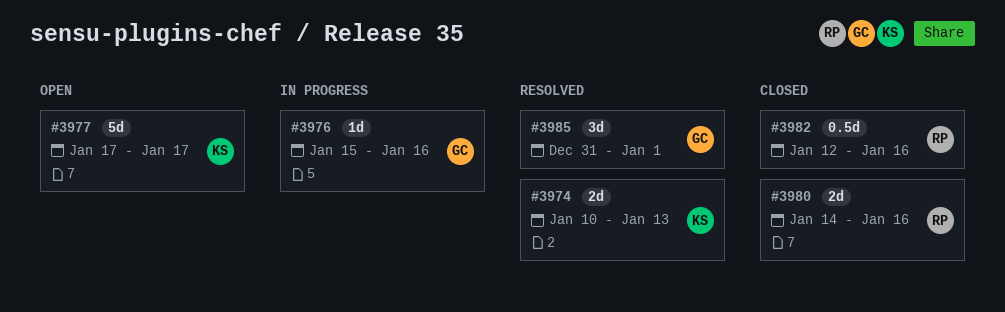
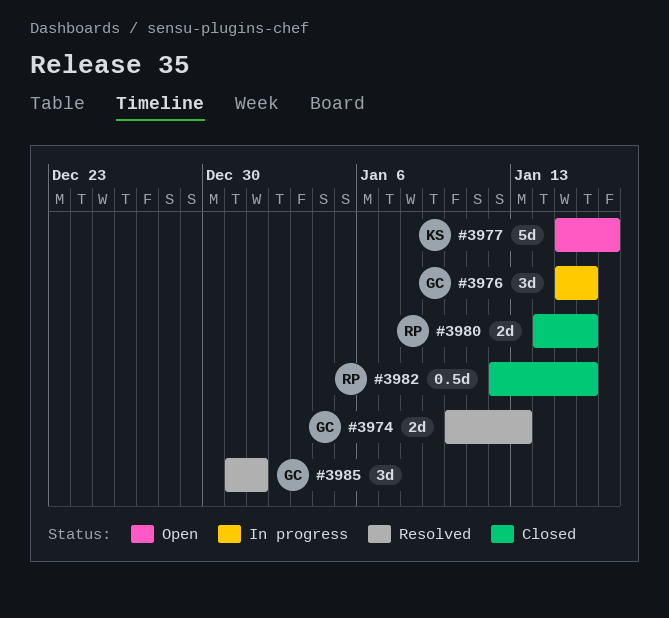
#3974, owner: KS -> GC
#3976, estimate: 1d -> 3d
#3977, start: Jan 17 -> Jan 15

